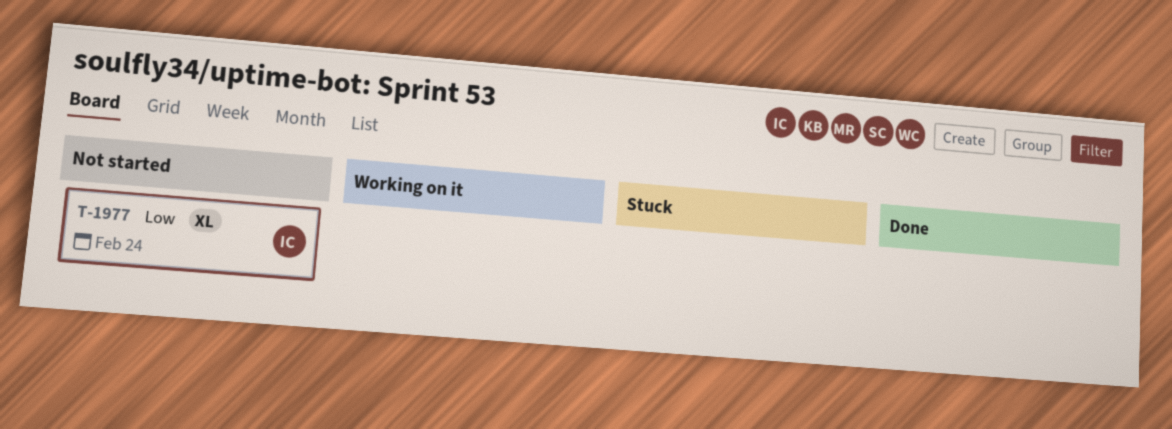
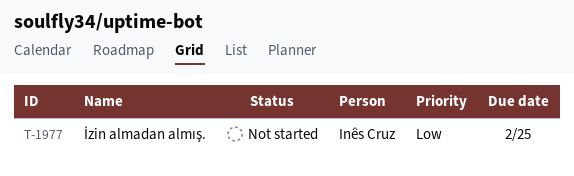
T-1977, due: Feb 24 -> Feb 25

